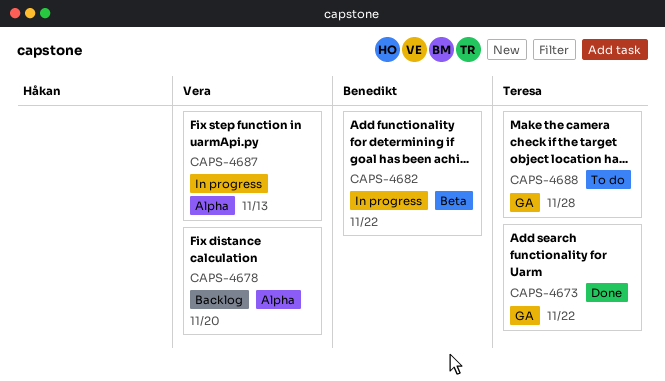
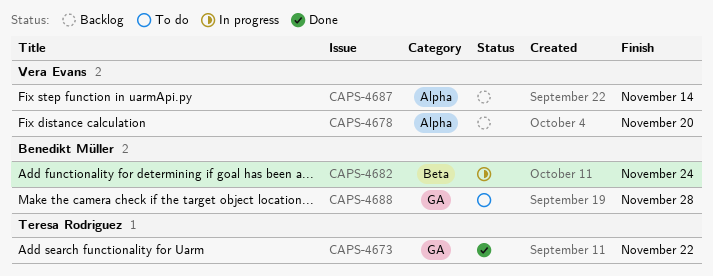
CAPS-4682, due: Nov 22 -> Nov 24
CAPS-4687, status: In progress -> Backlog
CAPS-4687, due: Nov 13 -> Nov 14
CAPS-4688, owner: Teresa Rodriguez -> Benedikt Müller

